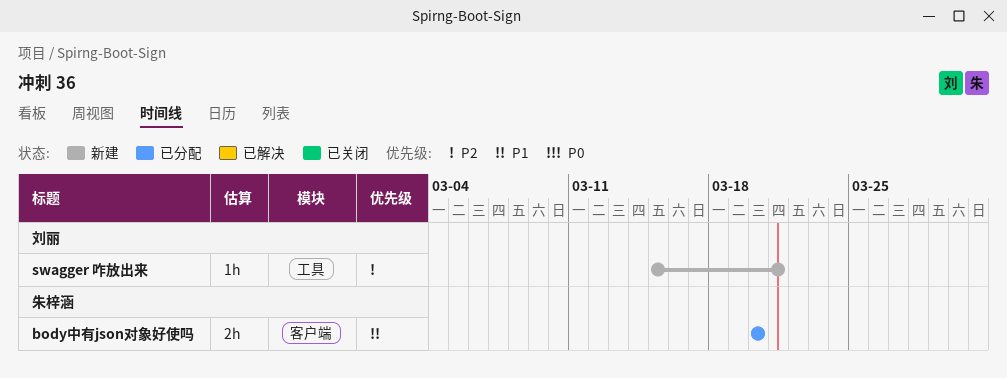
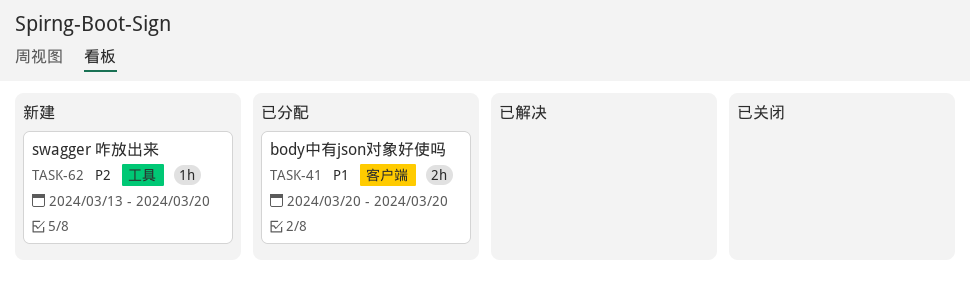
swagger 咋放出来, start: Mar 15 -> Mar 13
swagger 咋放出来, due: Mar 21 -> Mar 20

